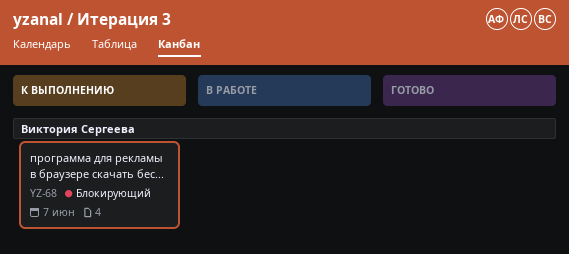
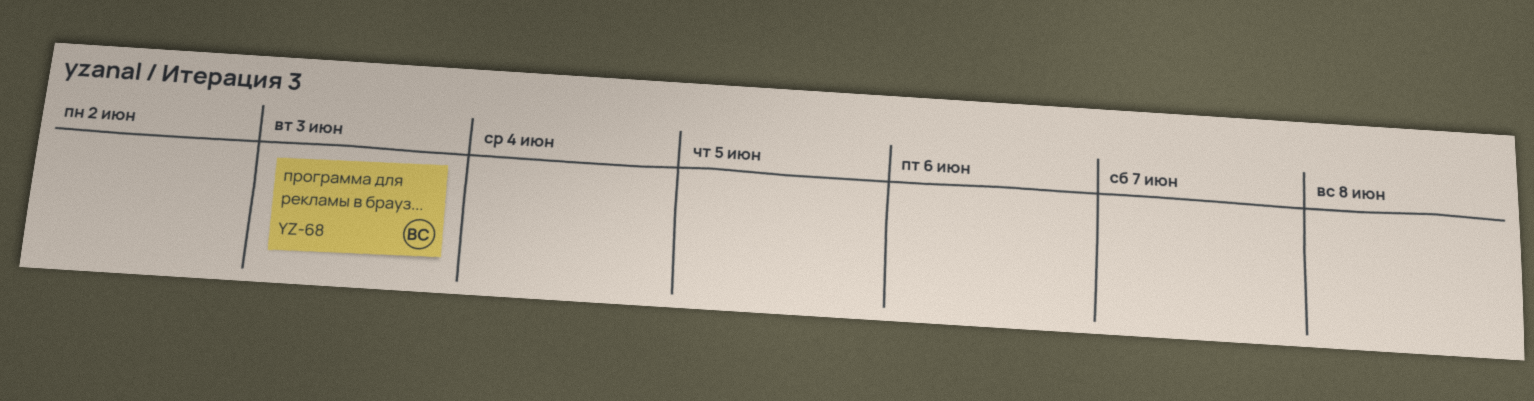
YZ-68, due: Jun 7 -> Jun 3

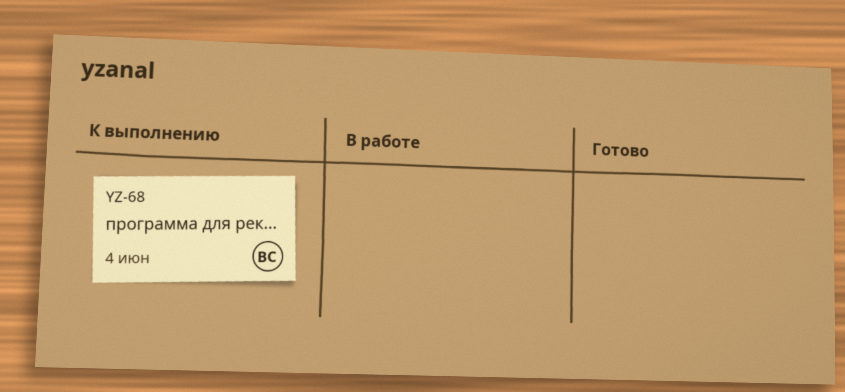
YZ-68, due: Jun 3 -> Jun 4

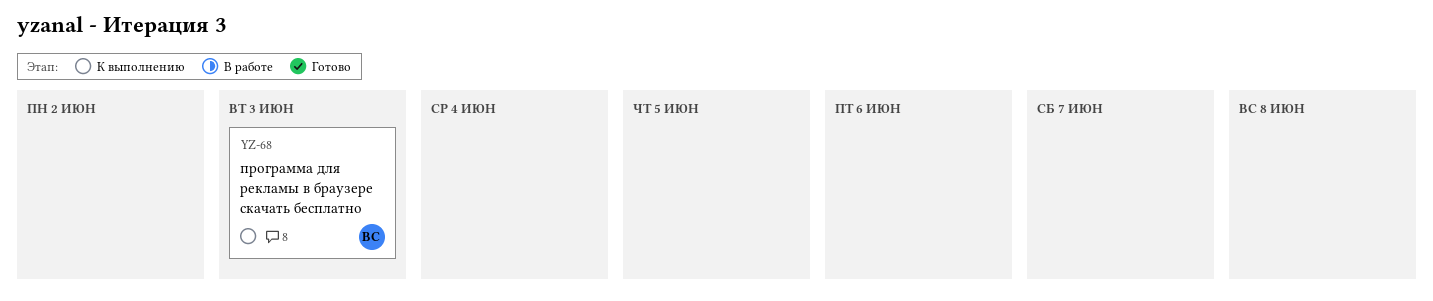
YZ-68, due: Jun 4 -> Jun 3

